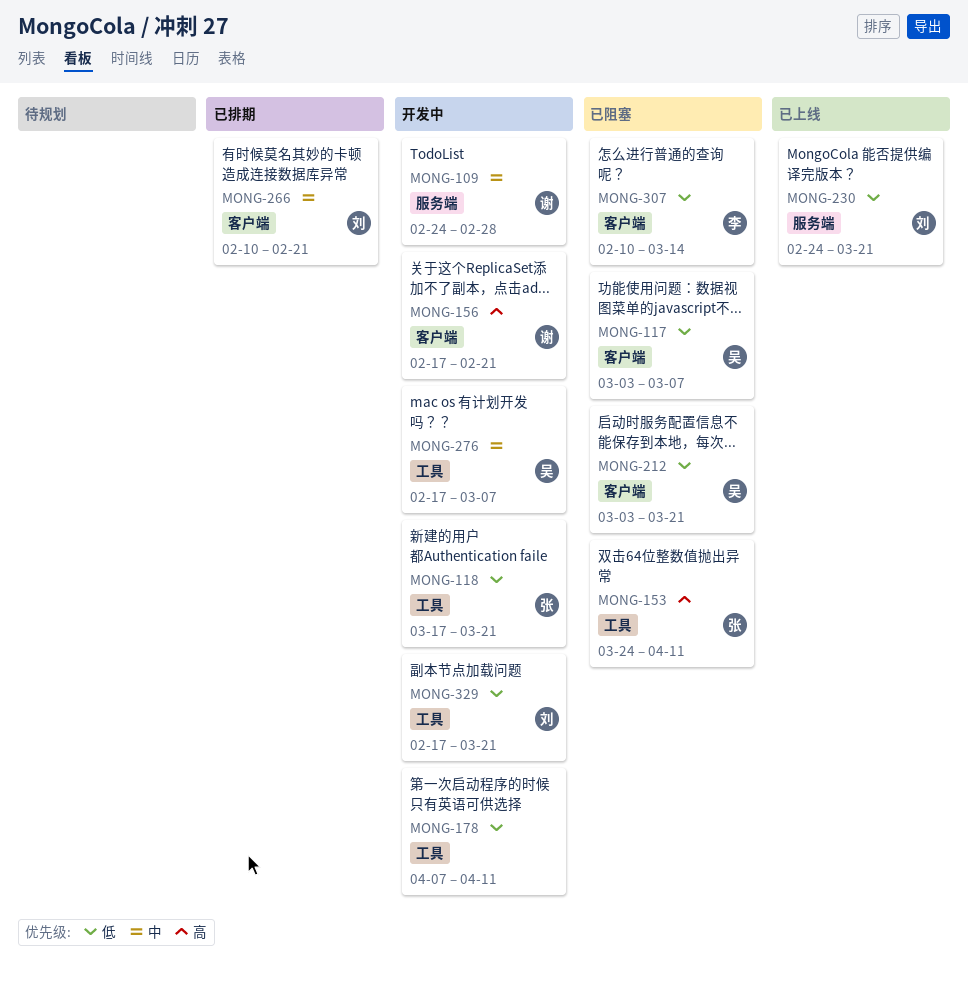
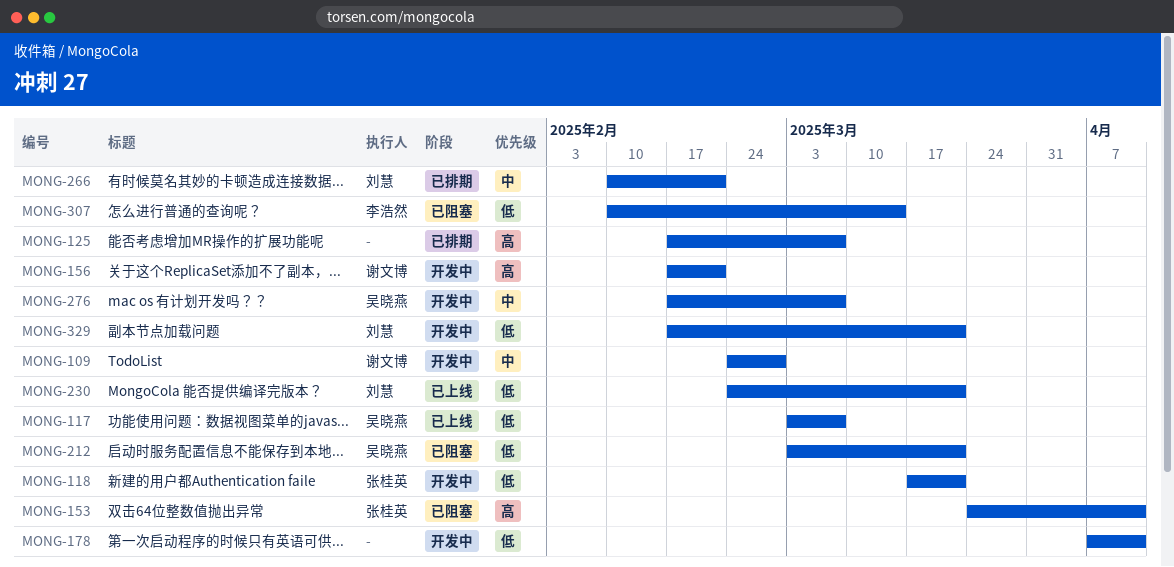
MONG-117, status: 已阻塞 -> 已上线
MONG-125: none -> present

